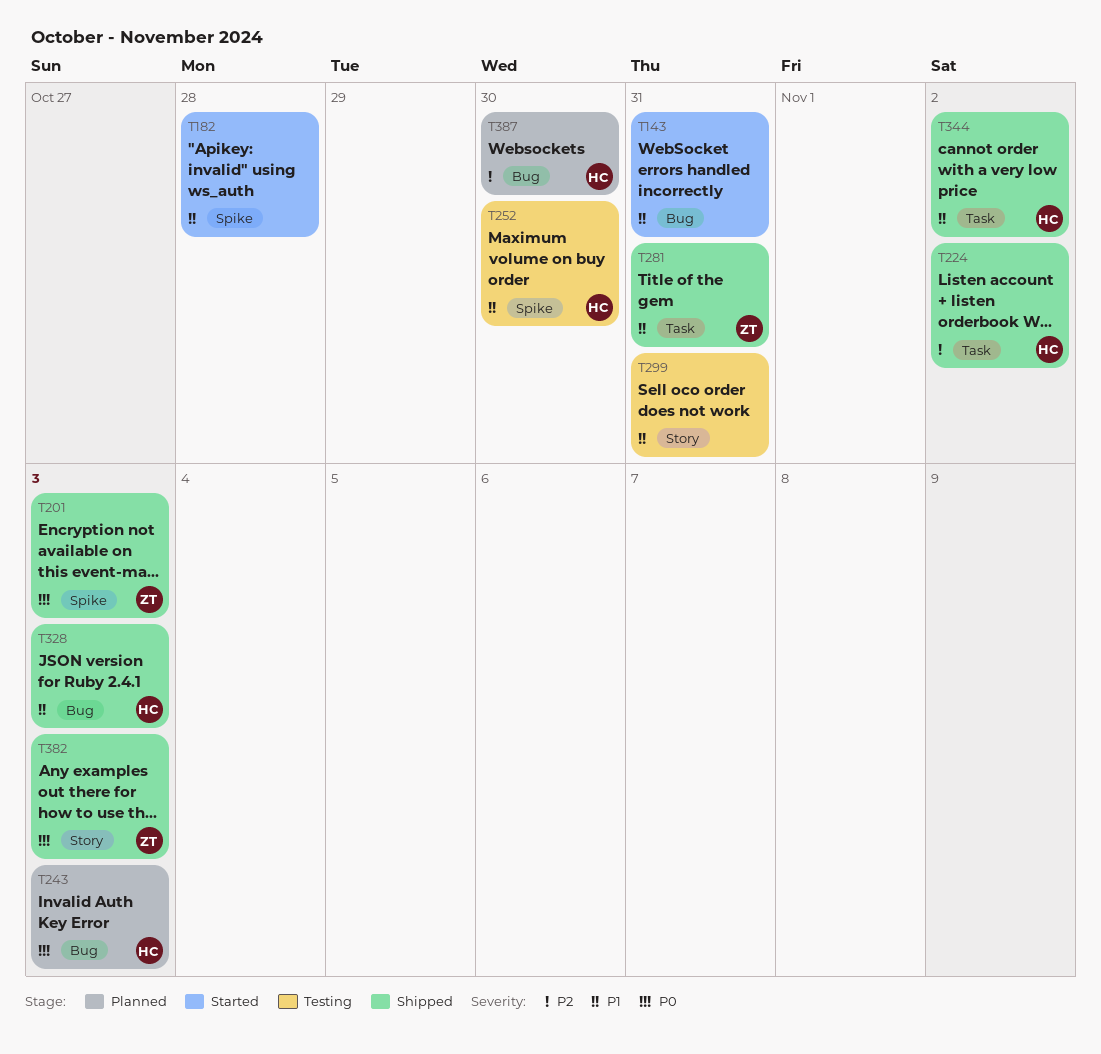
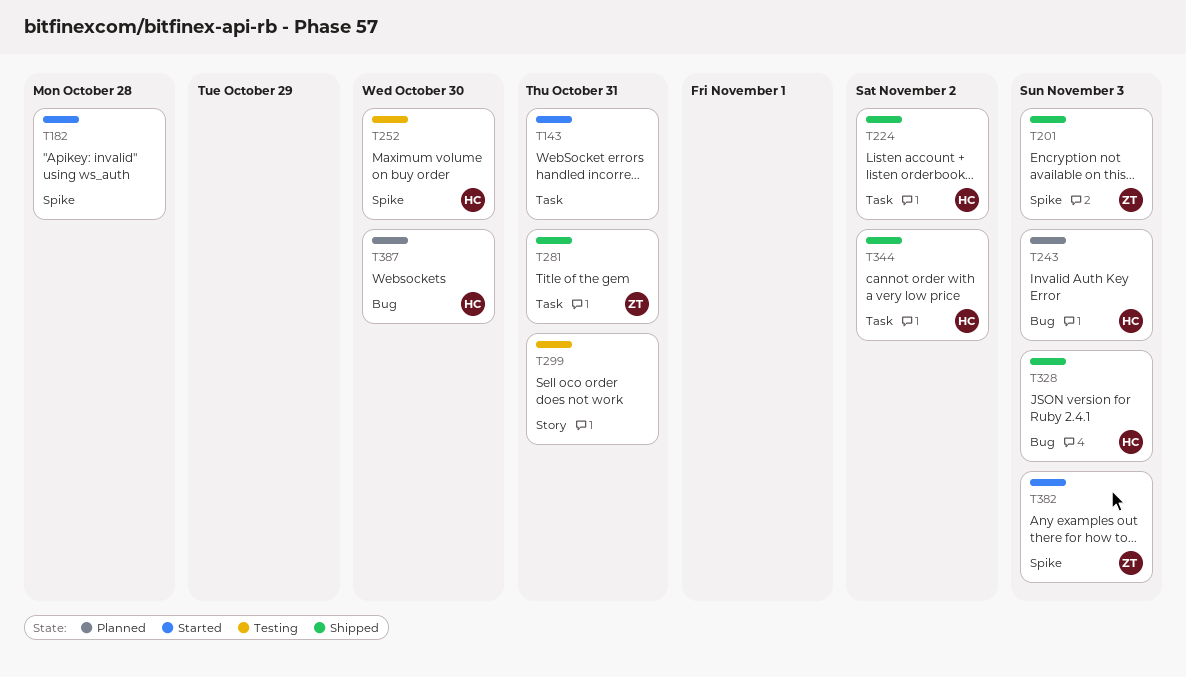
T143, label: Bug -> Task
T382, status: Shipped -> Started
T382, label: Story -> Spike

